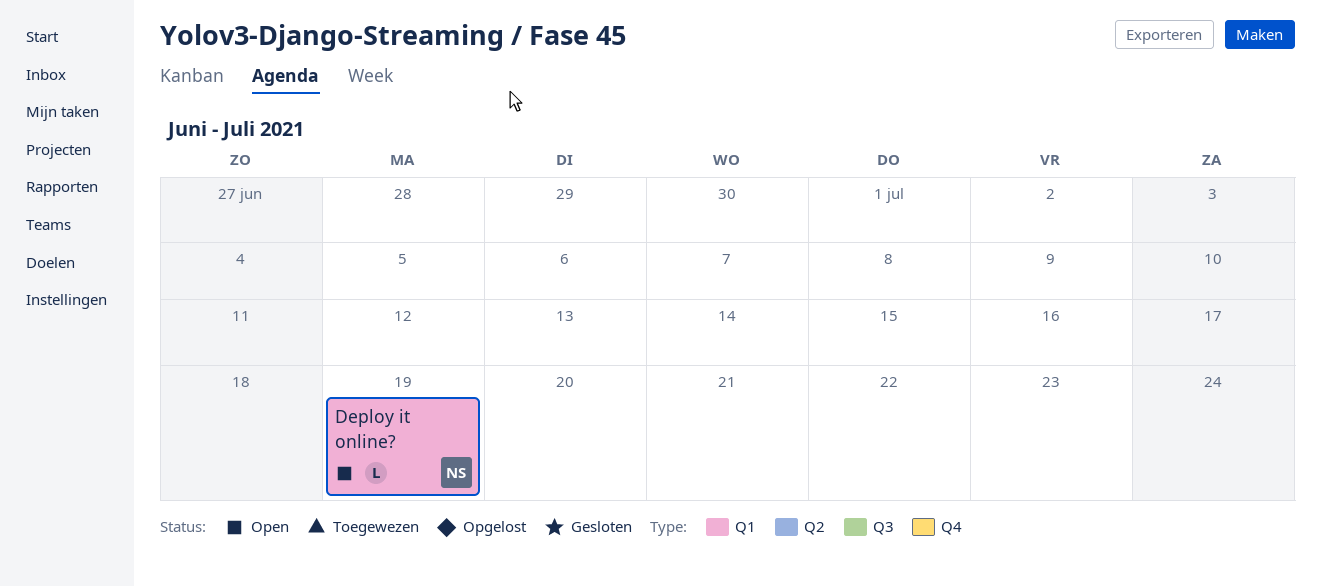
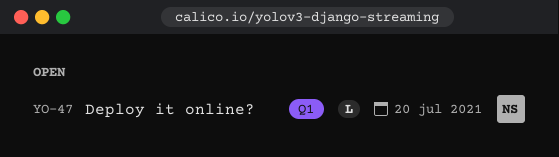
Deploy it online?, due: Jul 19 -> Jul 20

